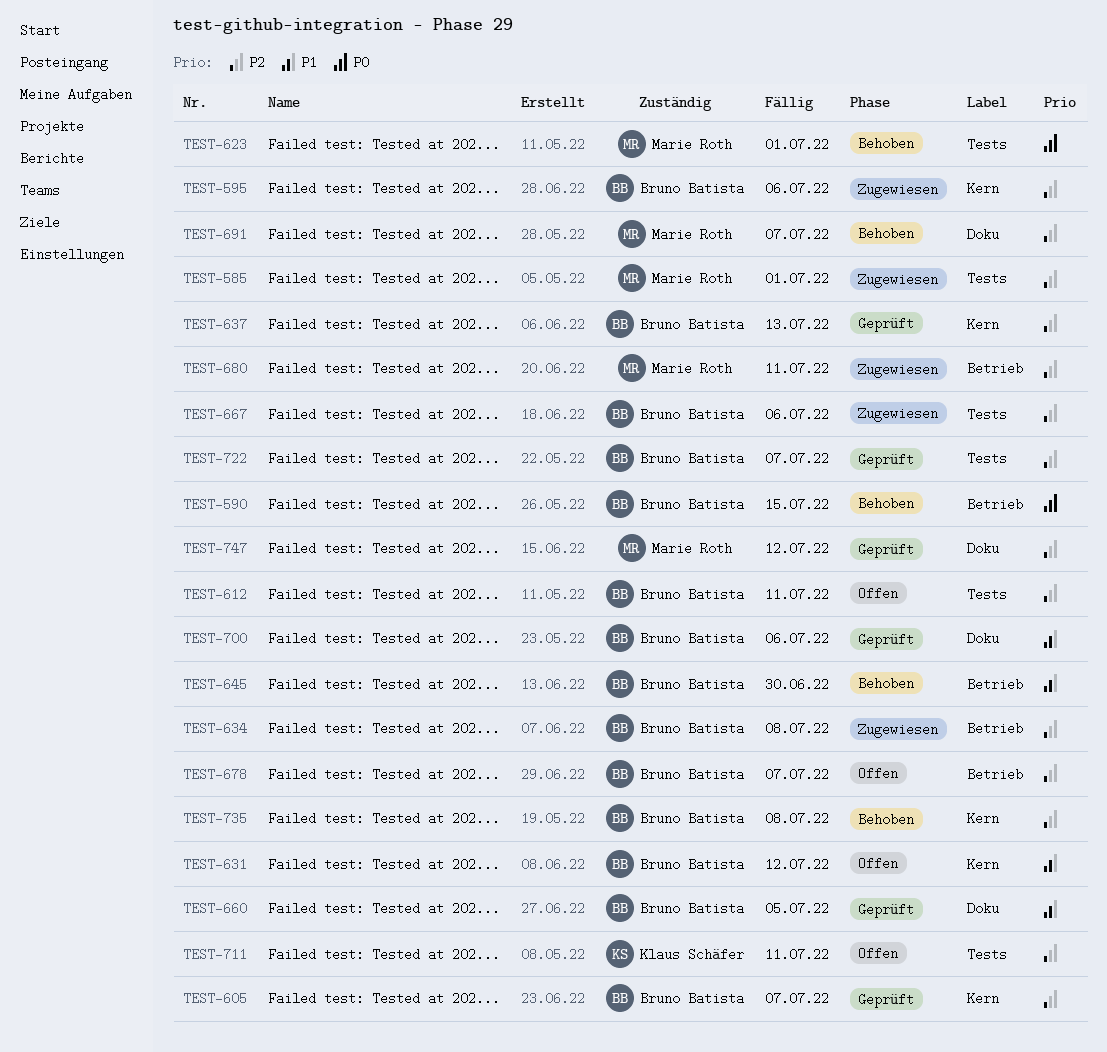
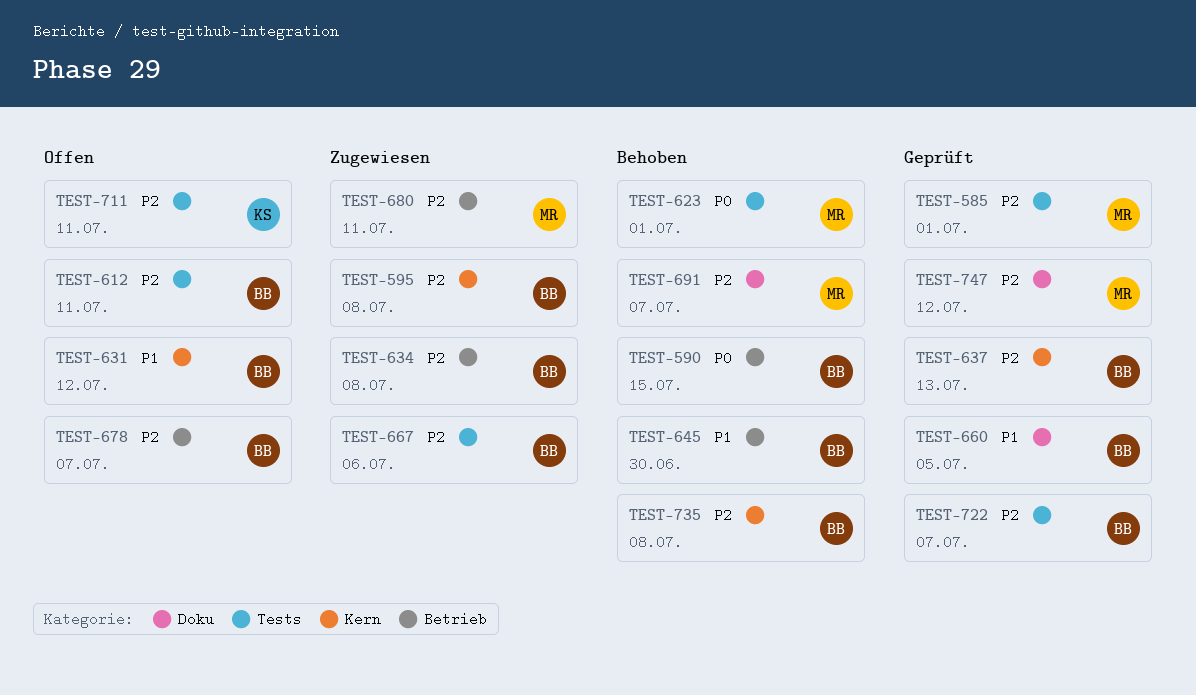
TEST-585, status: Zugewiesen -> Geprüft
TEST-595, due: Jul 6 -> Jul 8
TEST-605: present -> none
TEST-700: present -> none

